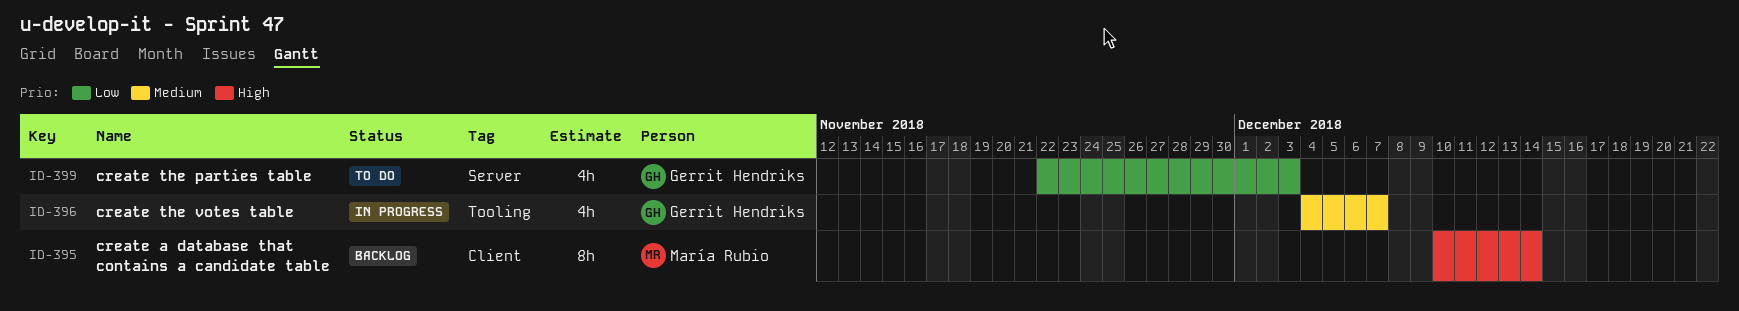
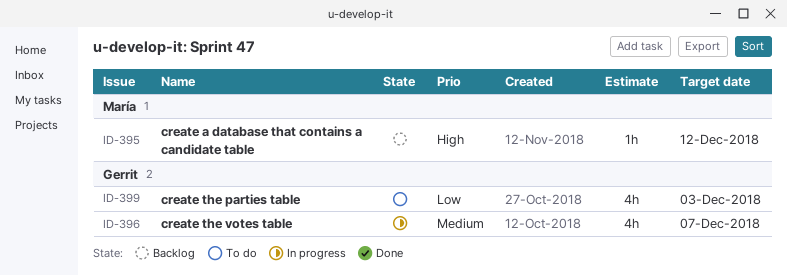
ID-395, estimate: 8h -> 1h
ID-395, due: Dec 14 -> Dec 12

